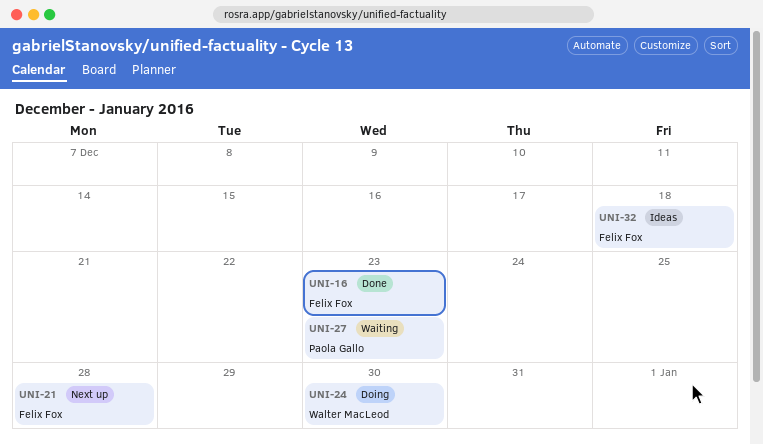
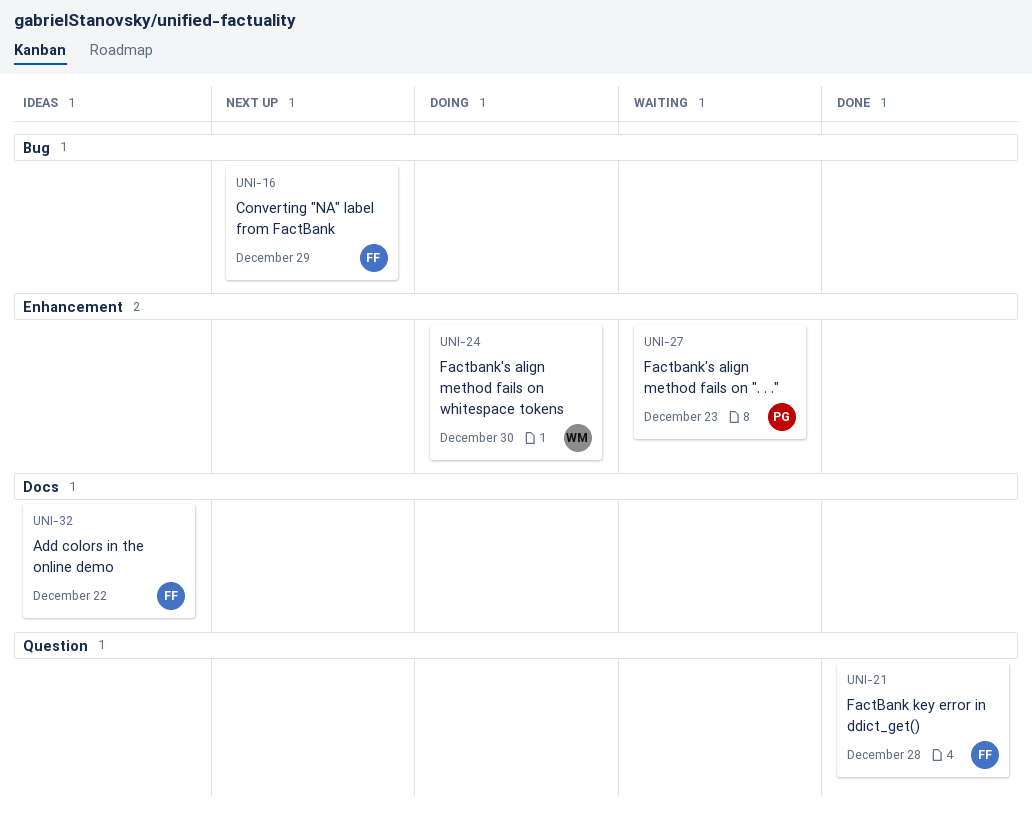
UNI-16, status: Done -> Next up
UNI-16, due: Dec 23 -> Dec 29
UNI-21, status: Next up -> Done
UNI-32, due: Dec 18 -> Dec 22

